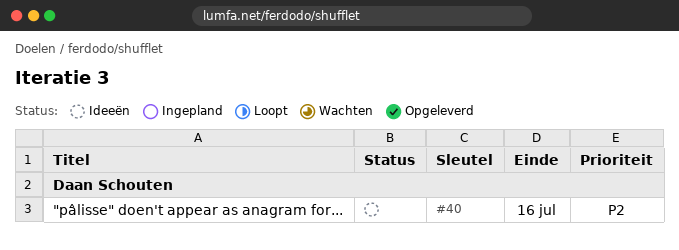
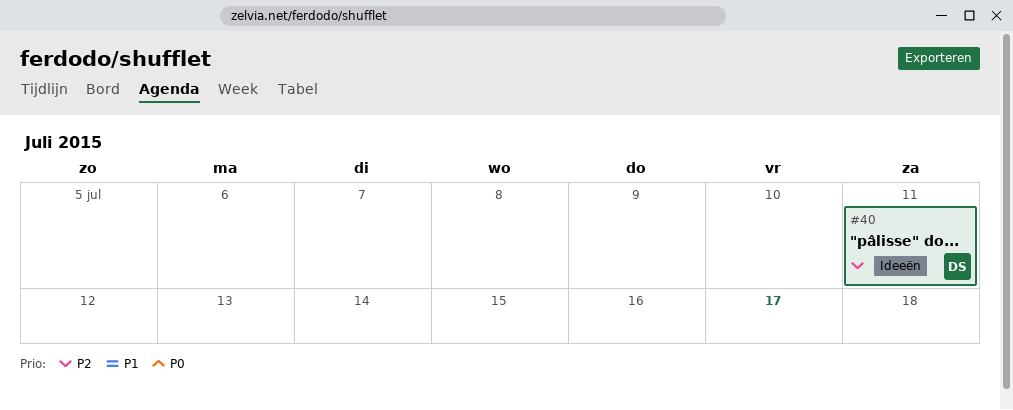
#40, due: Jul 16 -> Jul 11

